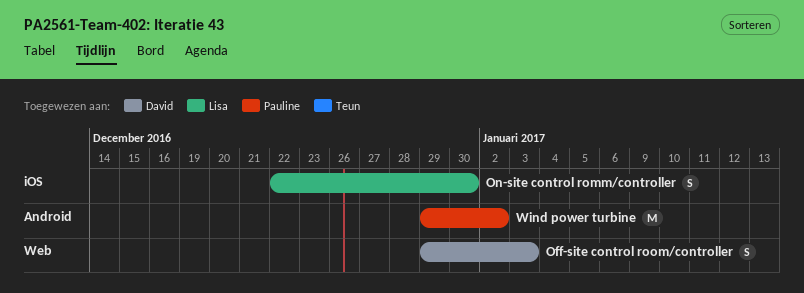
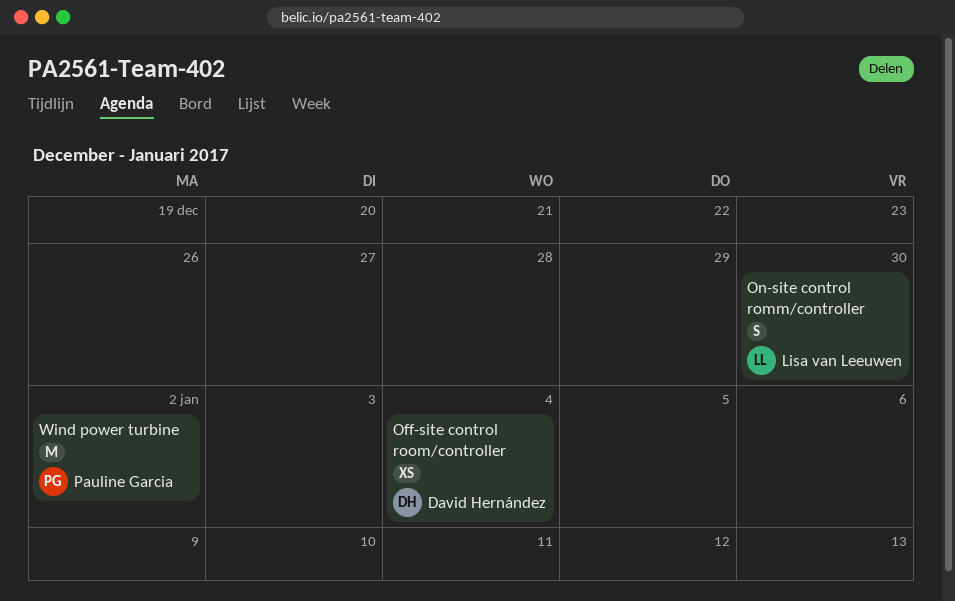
Off-site control room/controller, estimate: S -> XS
Off-site control room/controller, due: Jan 3 -> Jan 4

